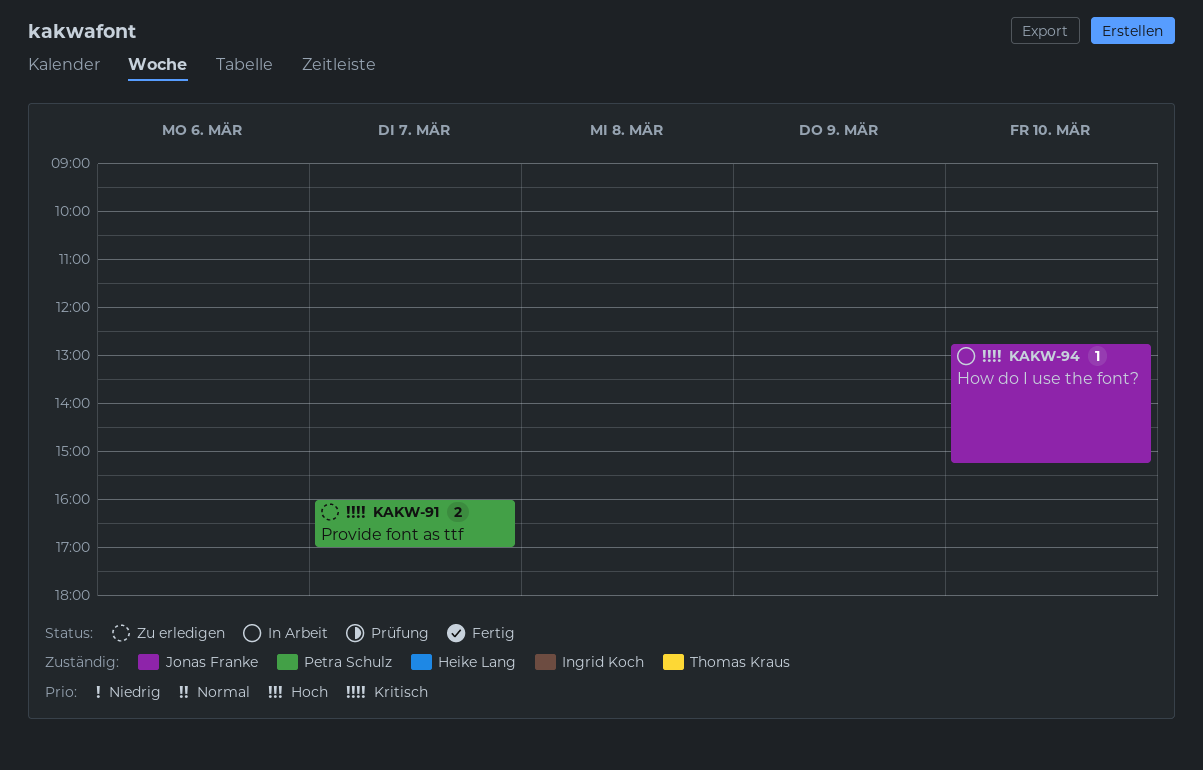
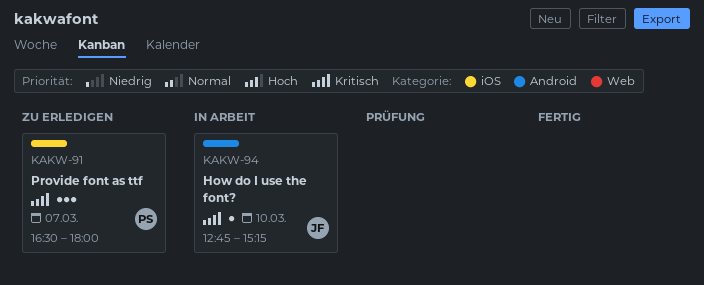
KAKW-91, estimate: 2 -> 3
KAKW-91, begins: 16:00 -> 16:30
KAKW-91, ends: 17:00 -> 18:00

